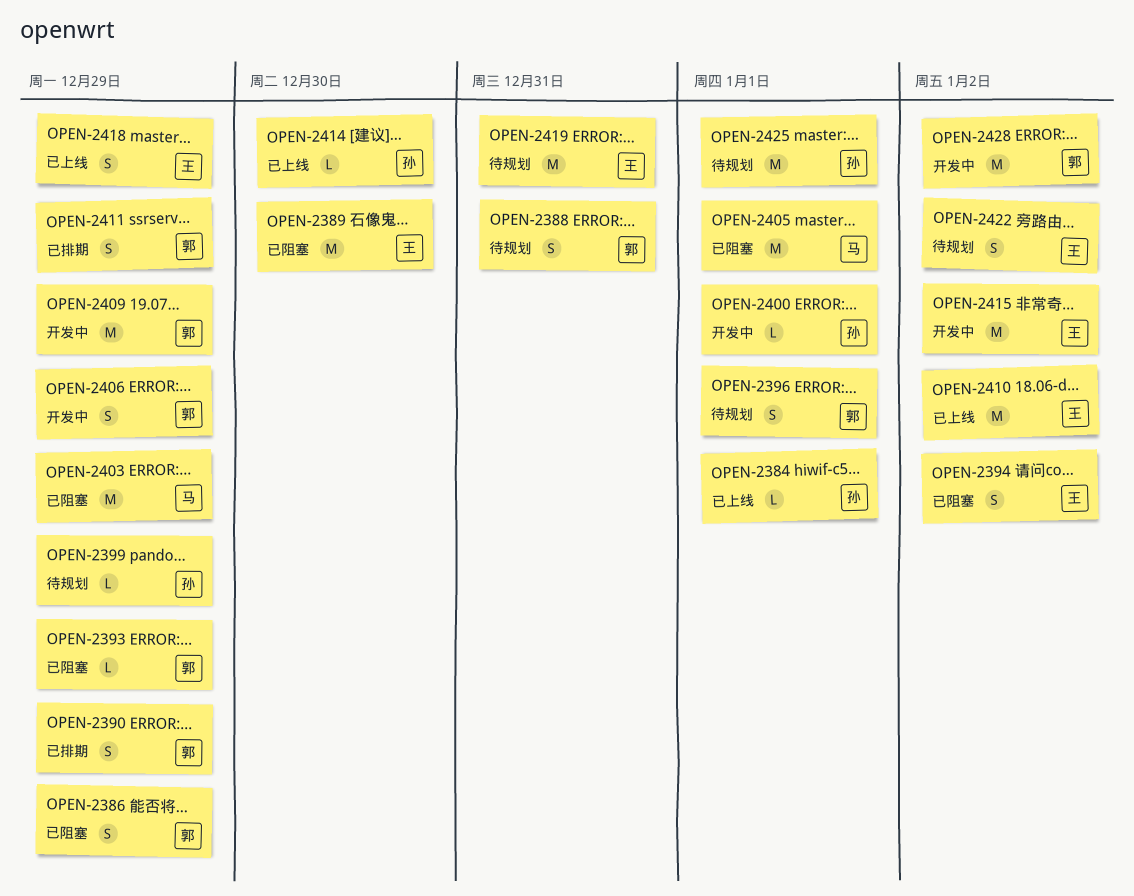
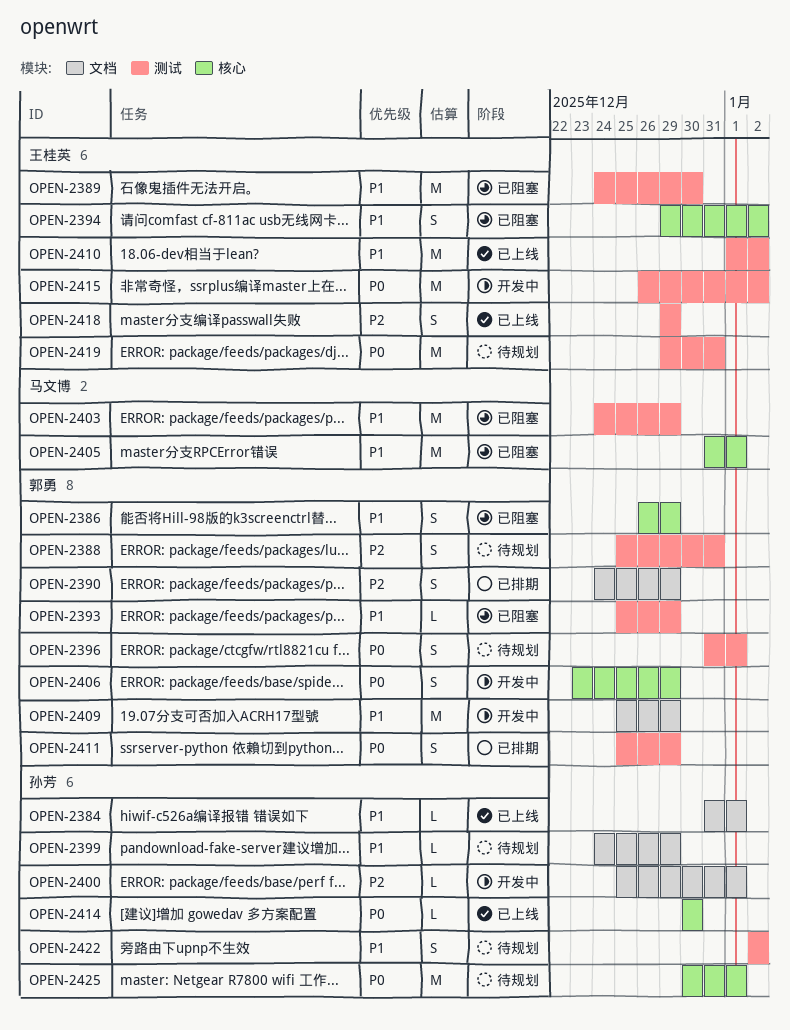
OPEN-2422, owner: 王桂英 -> 孙芳
OPEN-2428: present -> none

